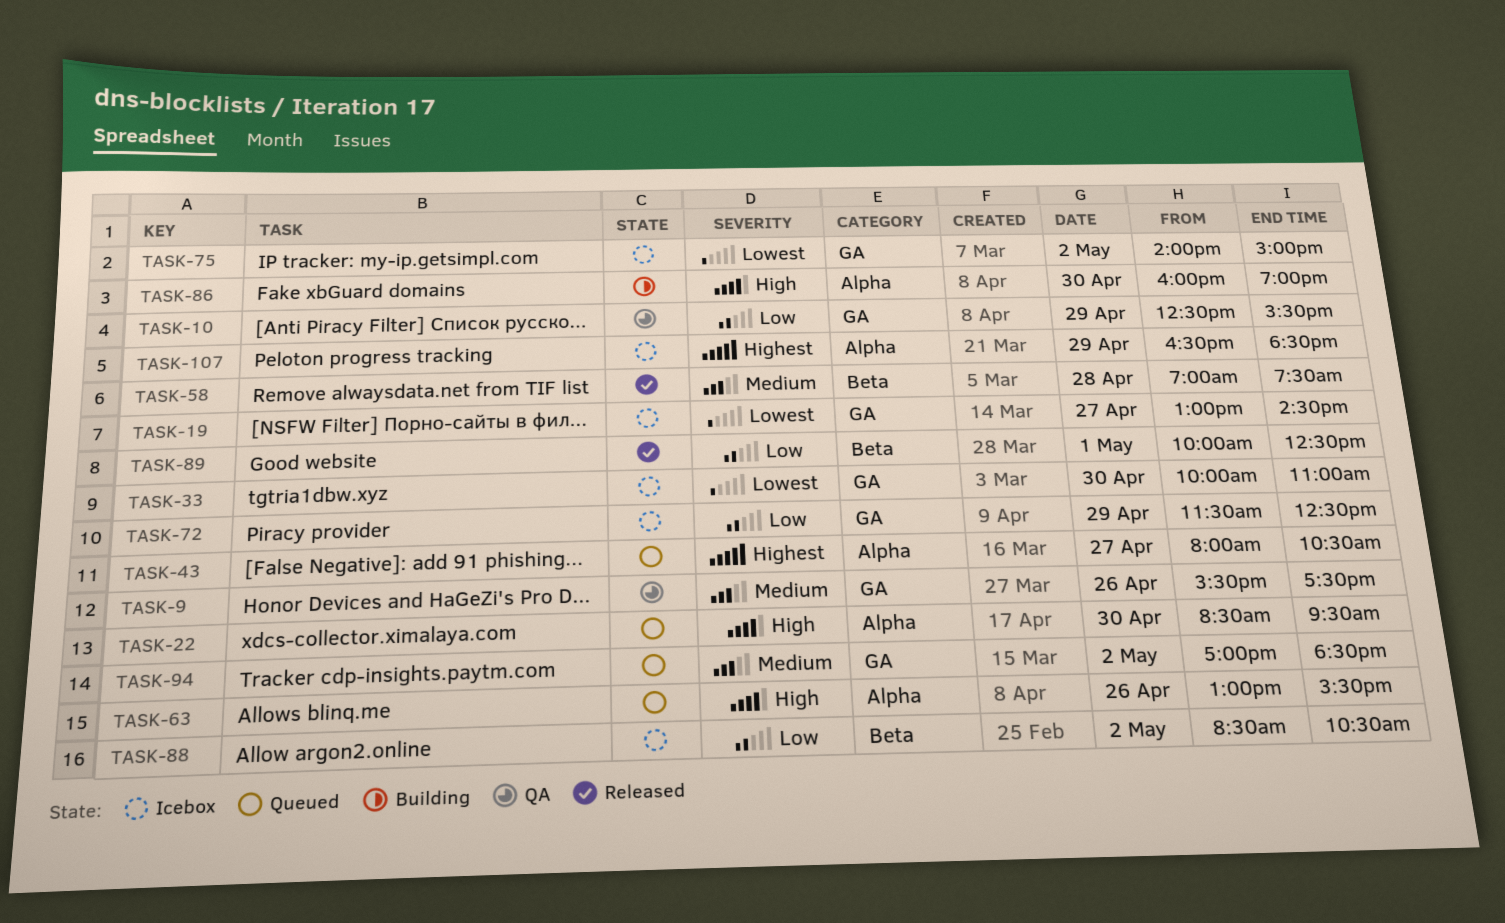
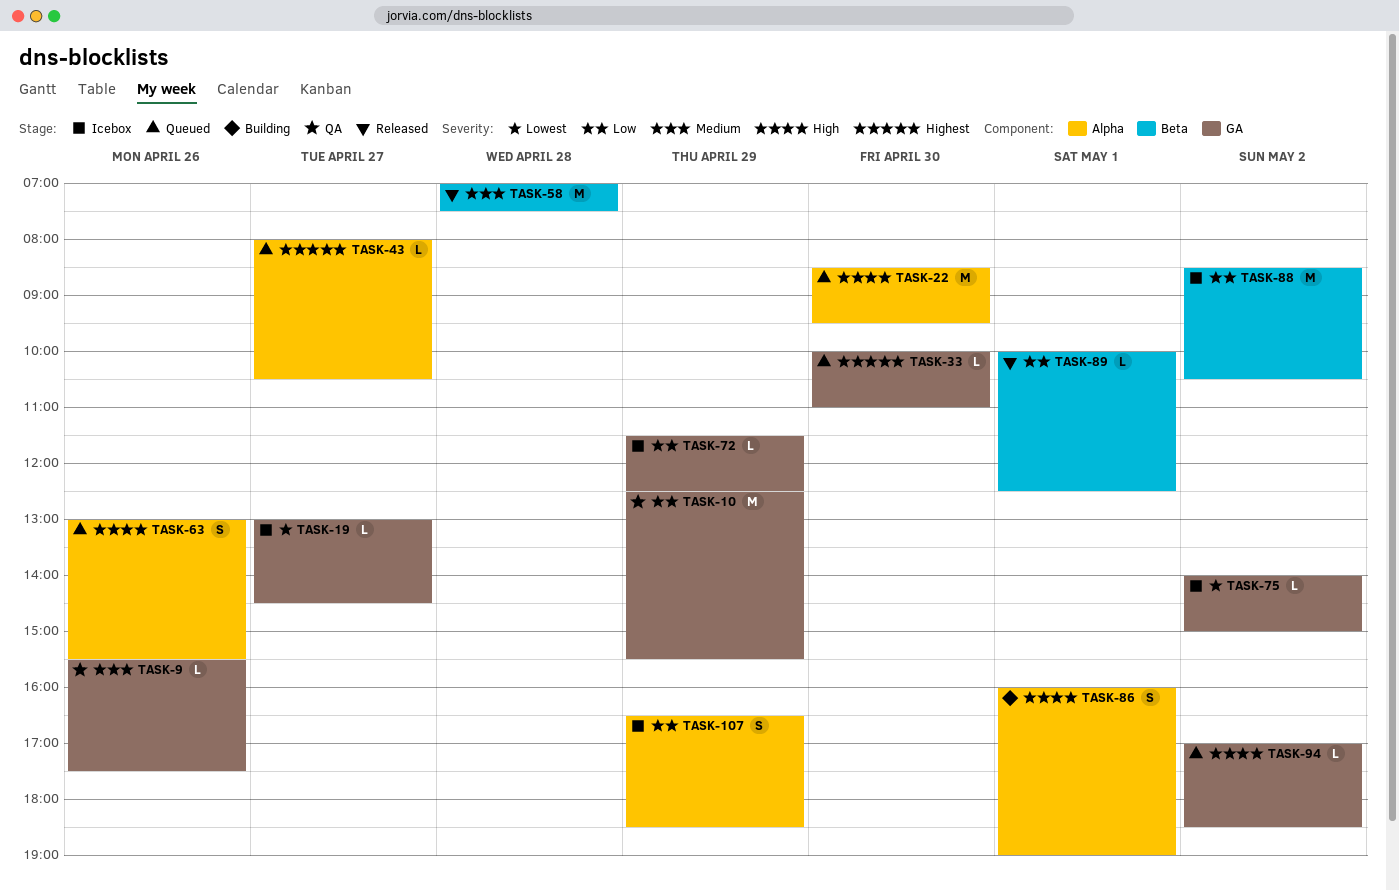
TASK-33, status: Icebox -> Queued
TASK-33, priority: Lowest -> Highest
TASK-86, day: Apr 30 -> May 1
TASK-94, priority: Medium -> High
TASK-107, priority: Highest -> Low

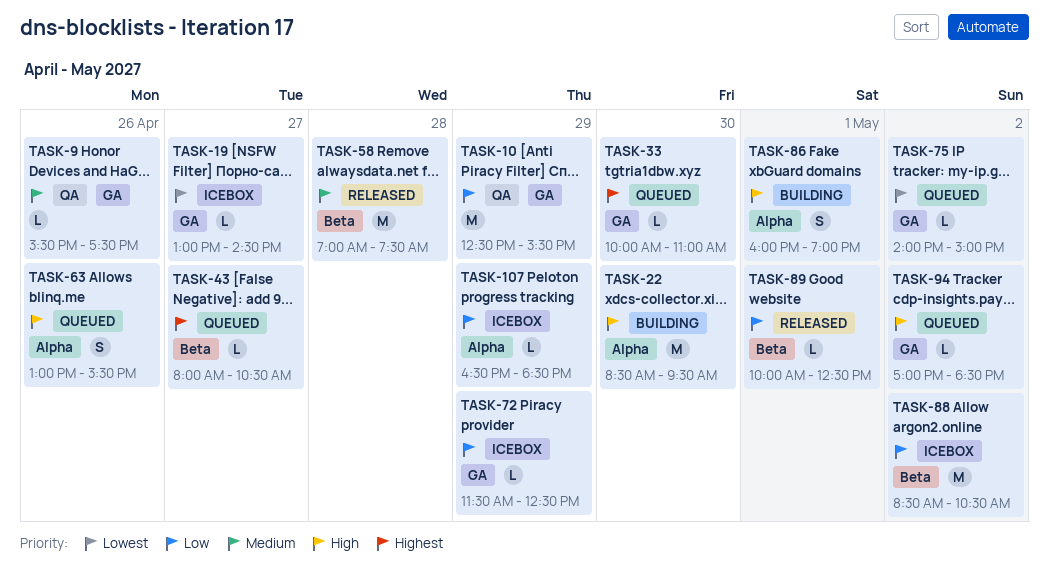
TASK-22, status: Queued -> Building
TASK-43, label: Alpha -> Beta
TASK-75, status: Icebox -> Queued
TASK-107, estimate: S -> L

